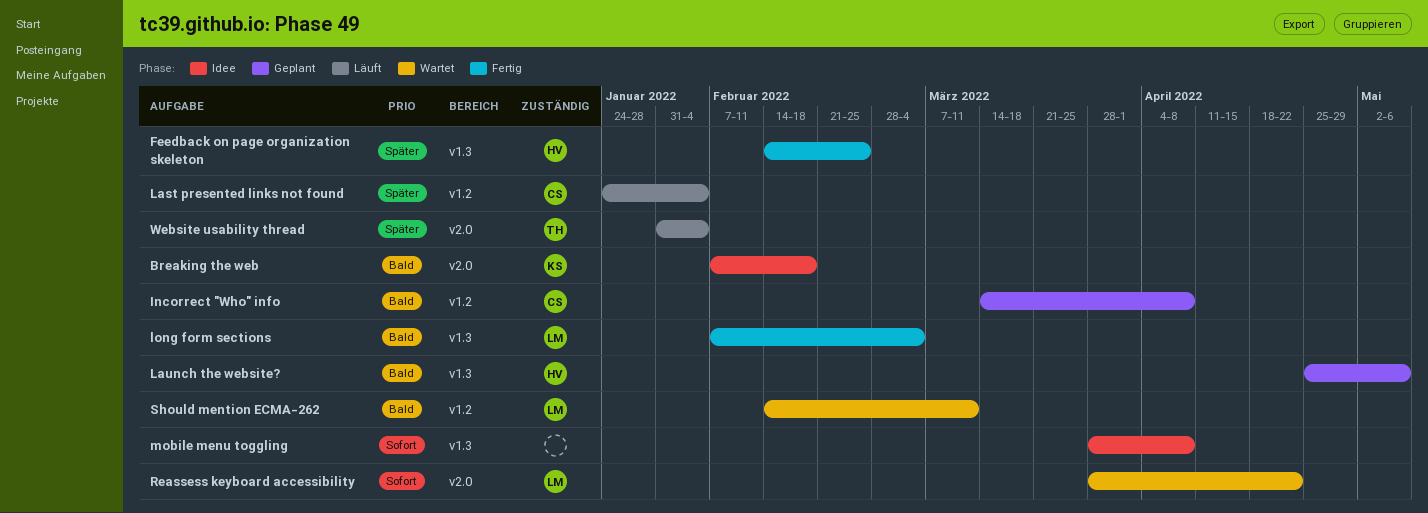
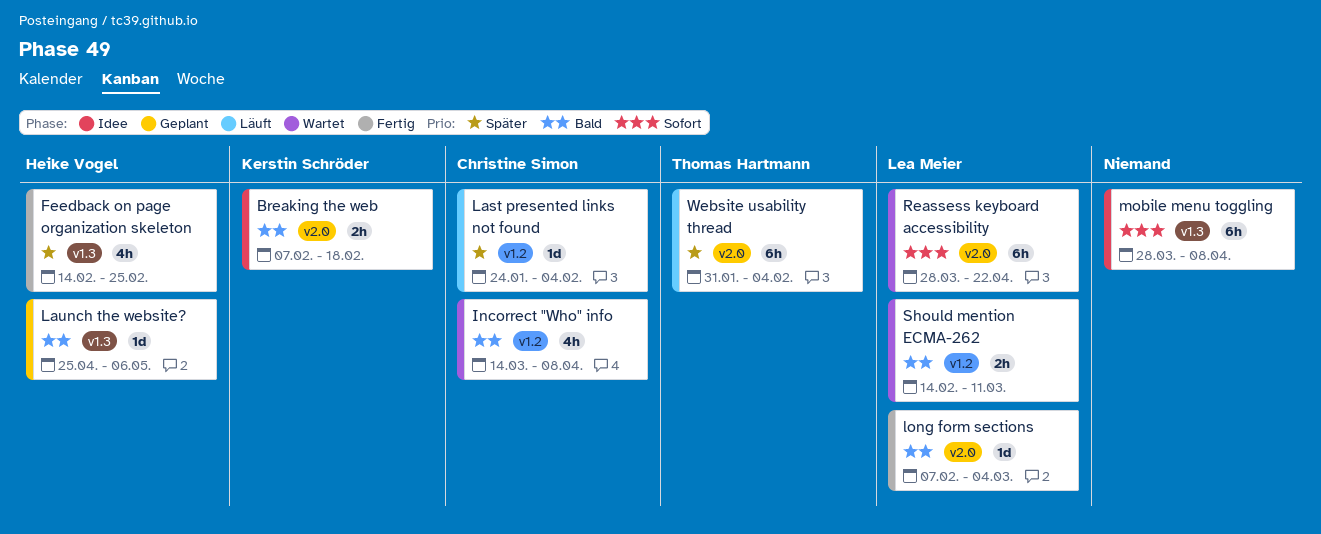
Incorrect "Who" info, status: Geplant -> Wartet
long form sections, label: v1.3 -> v2.0

